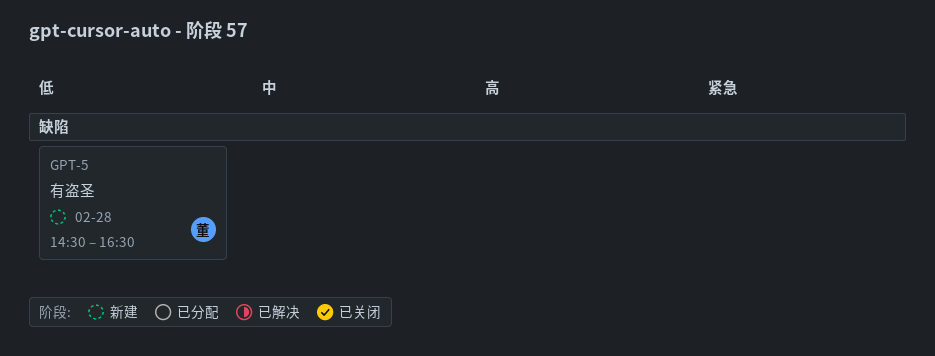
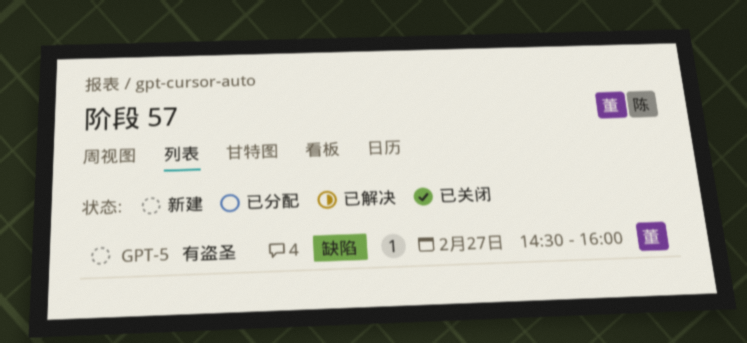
GPT-5, day: Feb 28 -> Feb 27
GPT-5, ends: 16:30 -> 16:00

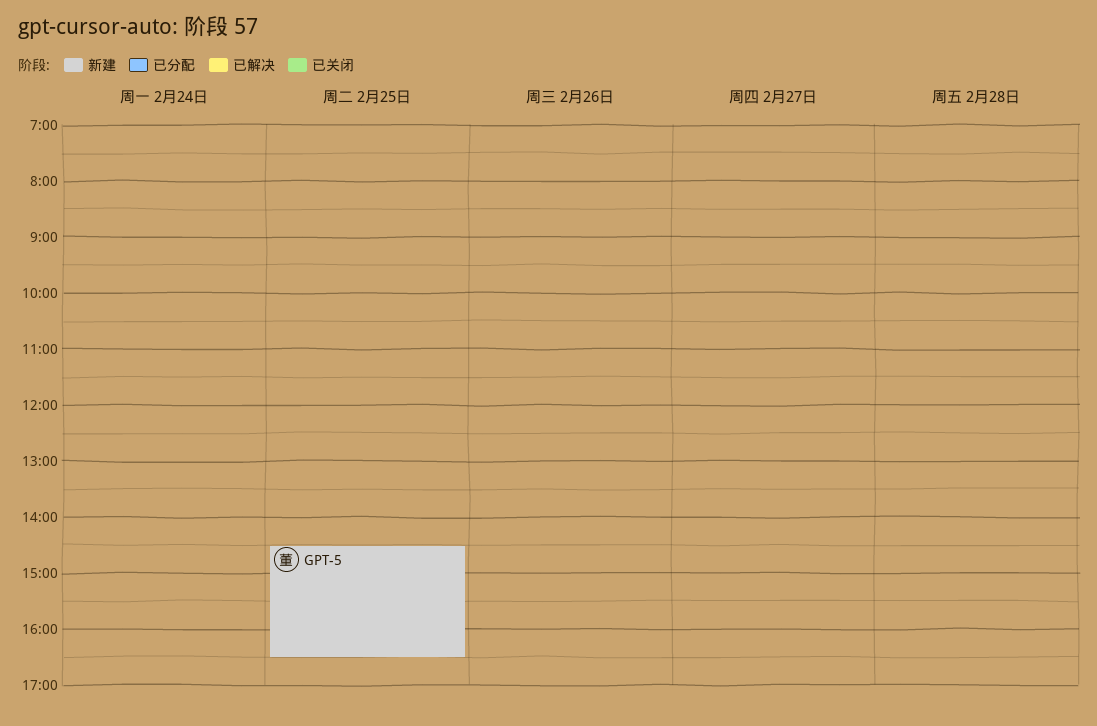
GPT-5, day: Feb 27 -> Feb 25
GPT-5, ends: 16:00 -> 16:30

